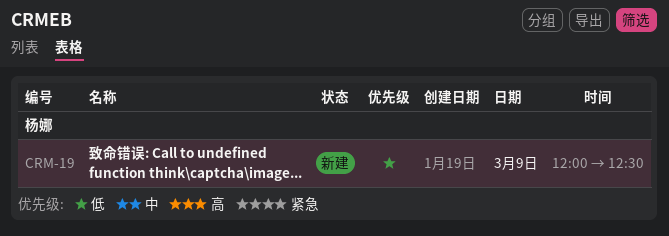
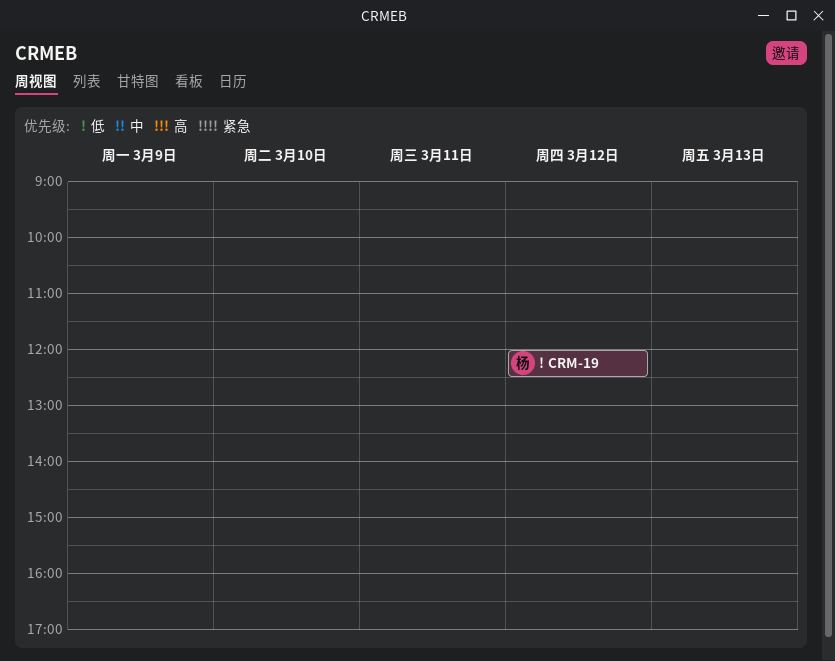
CRM-19, day: Mar 9 -> Mar 12

